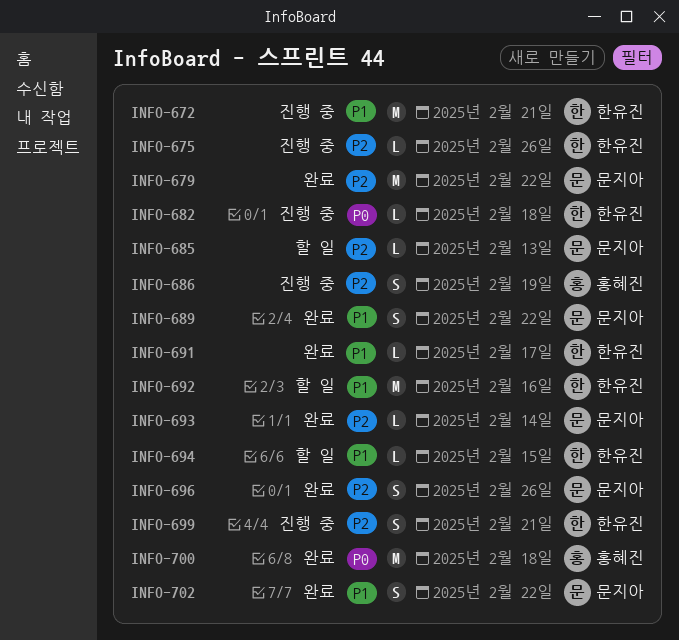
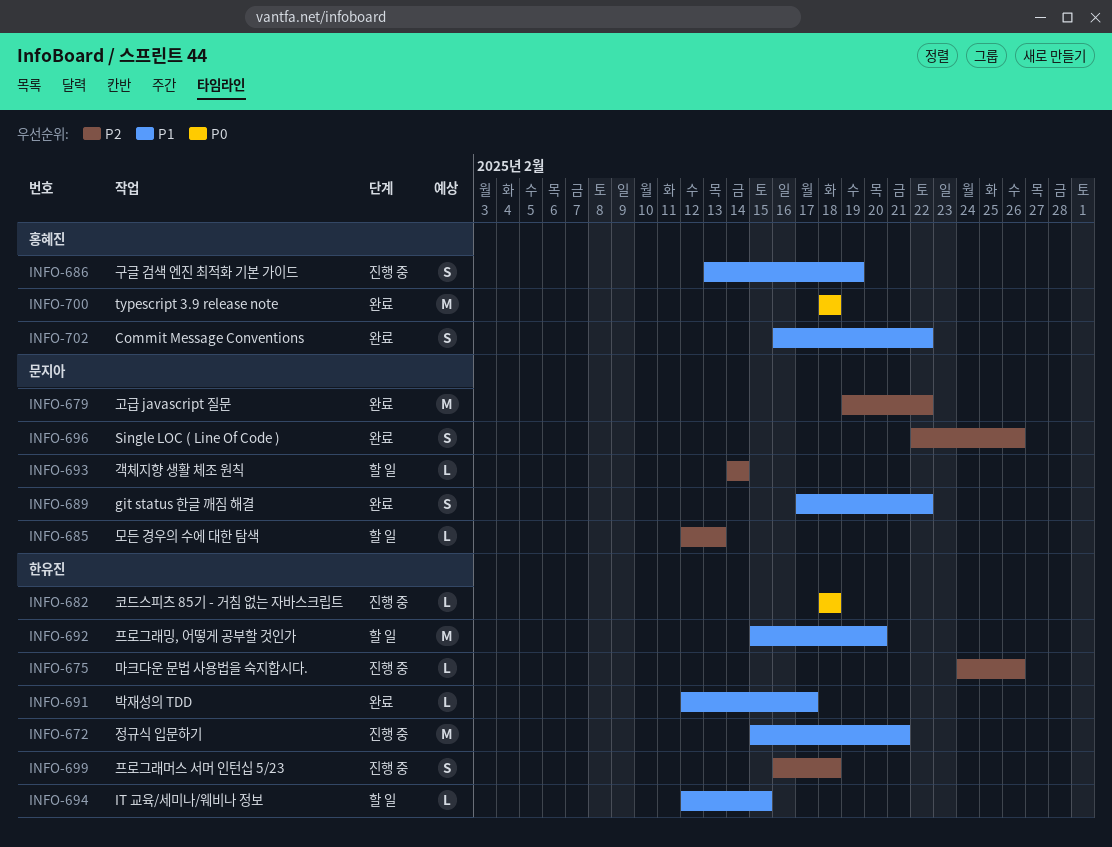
INFO-686, priority: P2 -> P1
INFO-692, due: Feb 16 -> Feb 20
INFO-693, status: 완료 -> 할 일
INFO-699, due: Feb 21 -> Feb 18
INFO-702, owner: 문지아 -> 홍혜진

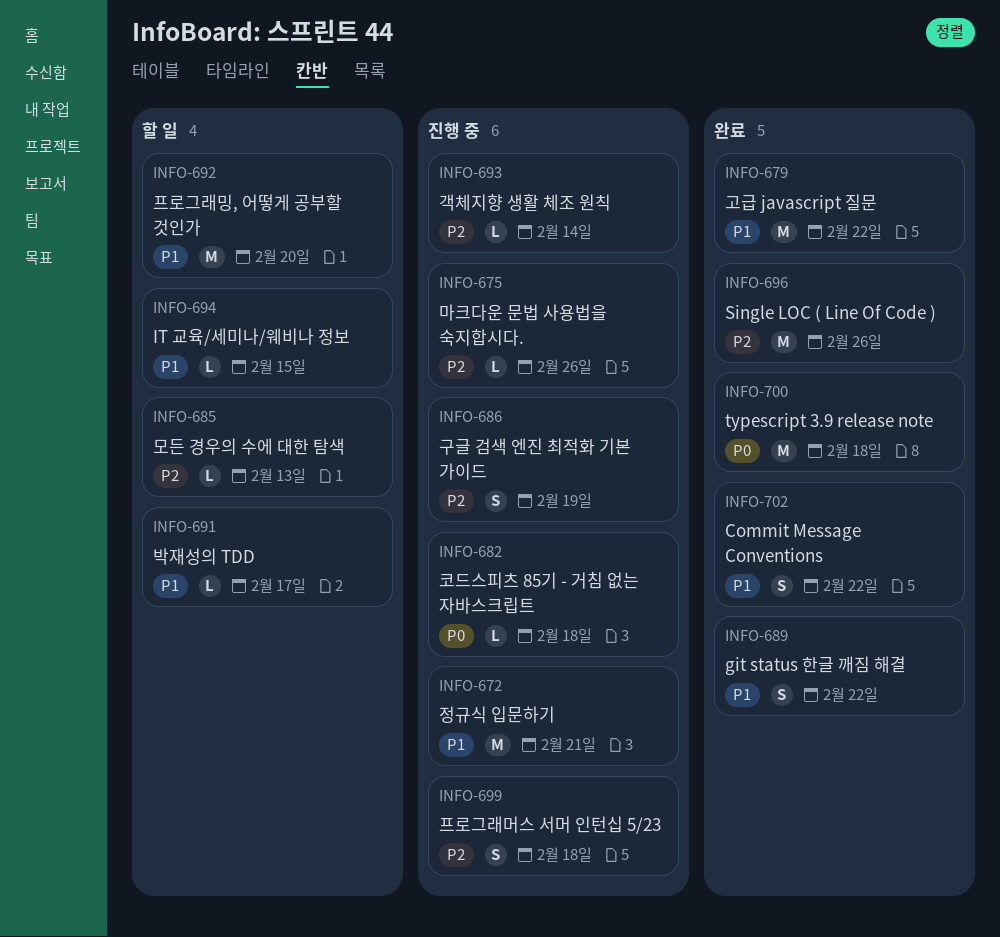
INFO-679, priority: P2 -> P1
INFO-686, priority: P1 -> P2
INFO-691, status: 완료 -> 할 일
INFO-693, status: 할 일 -> 진행 중
INFO-696, estimate: S -> M

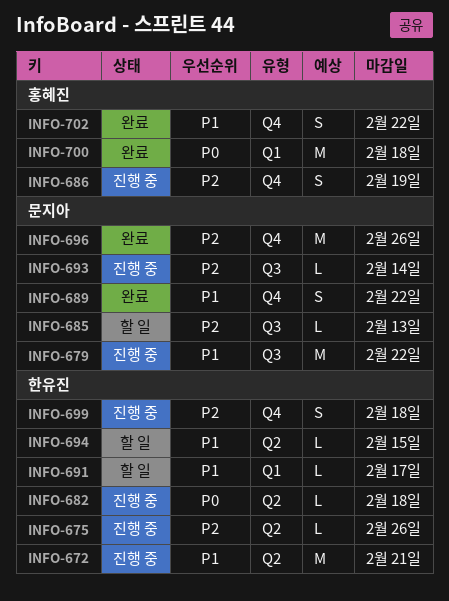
INFO-679, status: 완료 -> 진행 중
INFO-692: present -> none

